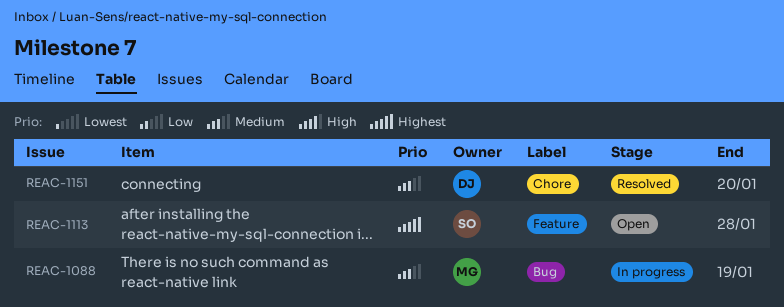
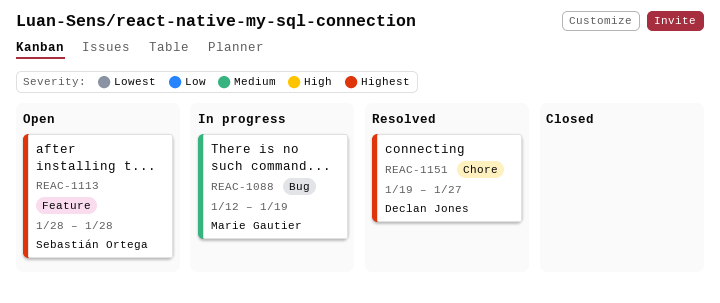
REAC-1151, priority: Medium -> Highest
REAC-1151, due: Jan 20 -> Jan 27

